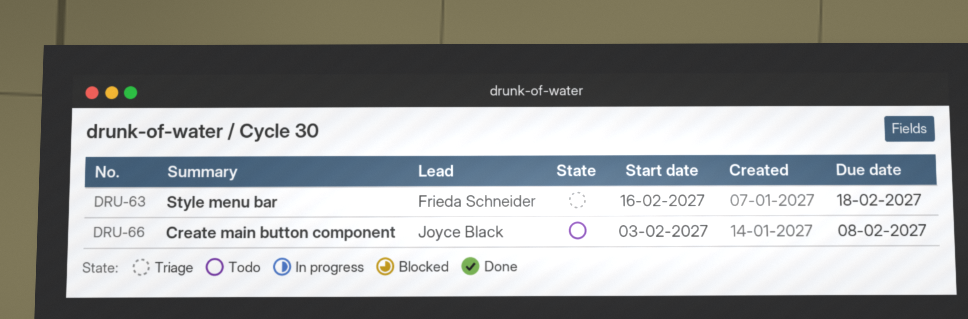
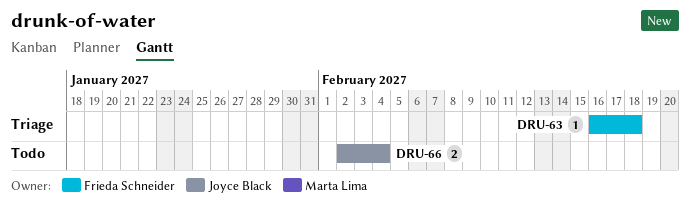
DRU-66, start: Feb 3 -> Feb 2
DRU-66, due: Feb 8 -> Feb 4

